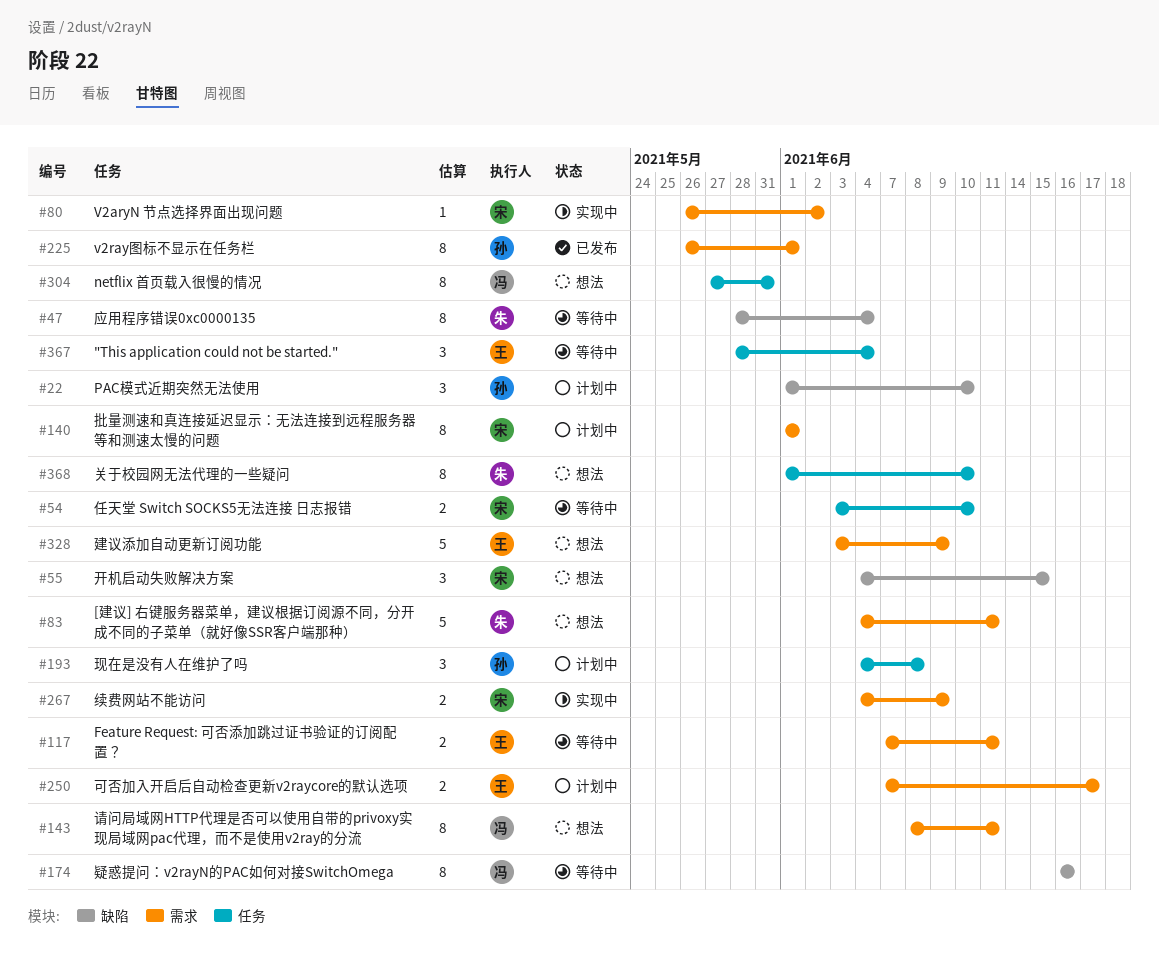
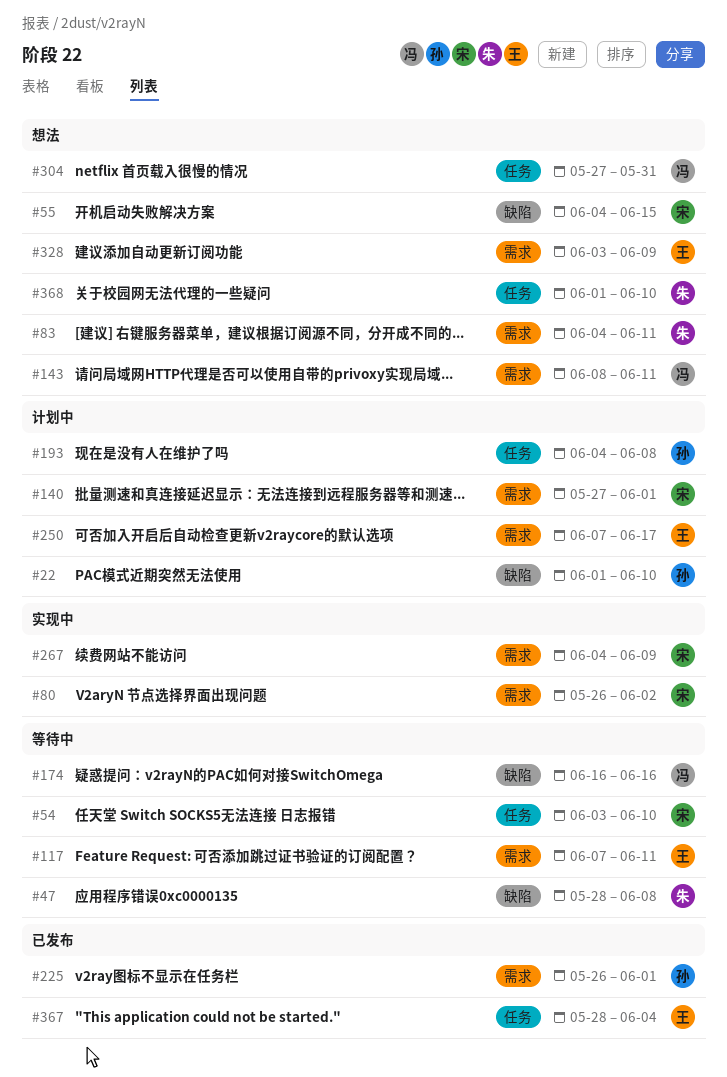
#47, due: Jun 4 -> Jun 8
#140, start: Jun 1 -> May 27
#367, status: 等待中 -> 已发布

